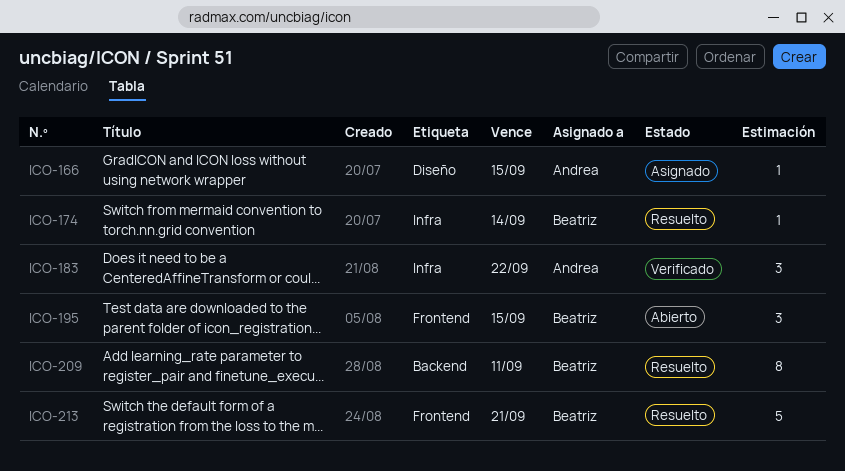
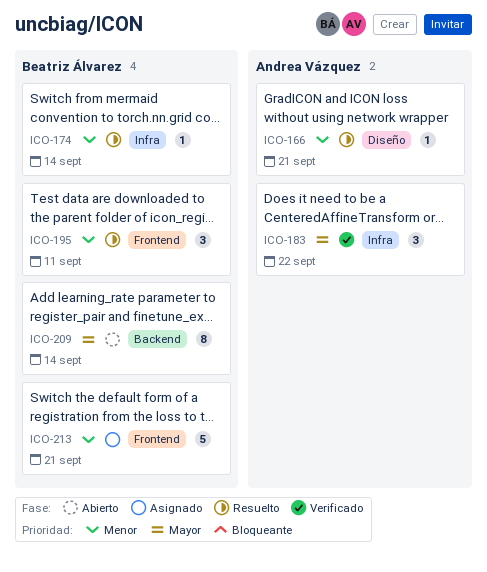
ICO-166, status: Asignado -> Resuelto
ICO-166, due: Sep 15 -> Sep 21
ICO-195, status: Abierto -> Resuelto
ICO-195, due: Sep 15 -> Sep 11
ICO-209, status: Resuelto -> Abierto
ICO-209, due: Sep 11 -> Sep 14
ICO-213, status: Resuelto -> Asignado

